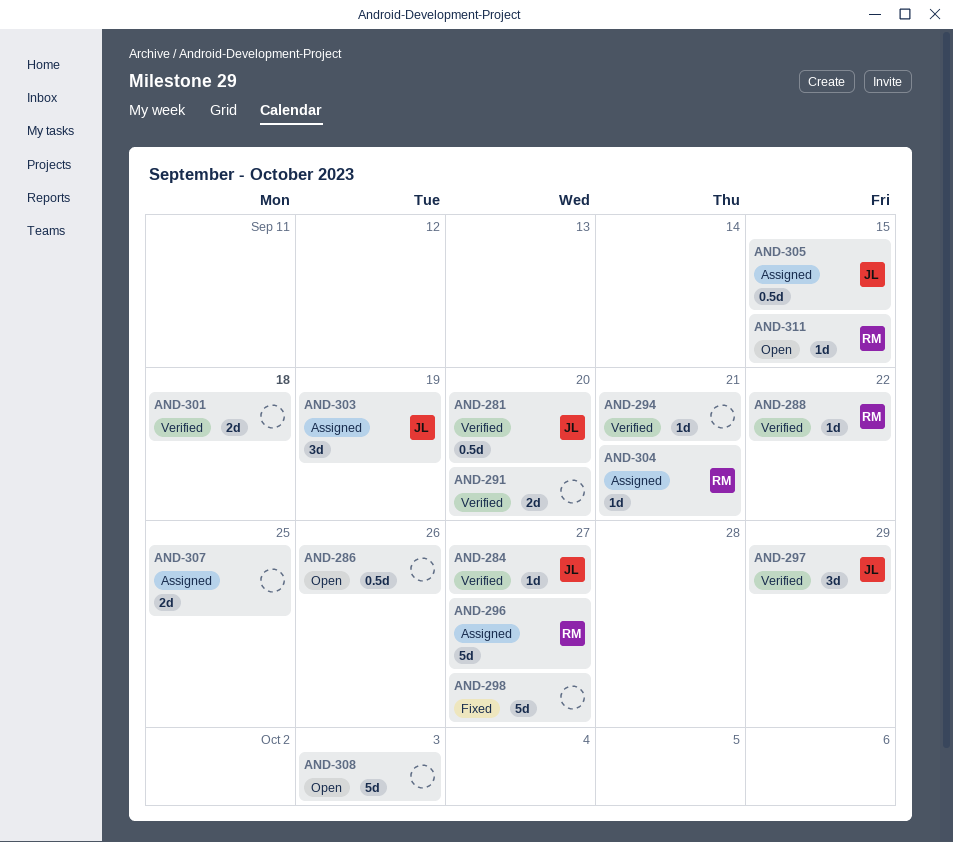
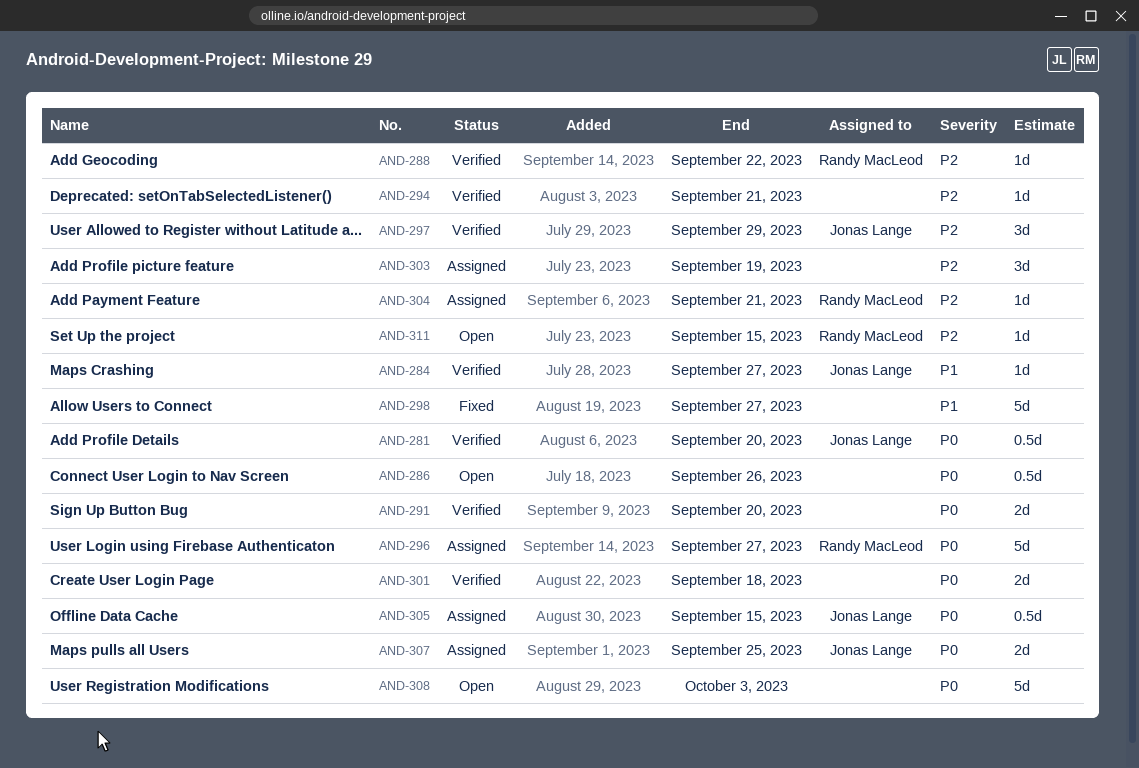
AND-303, owner: Jonas Lange -> none
AND-307, owner: none -> Jonas Lange

